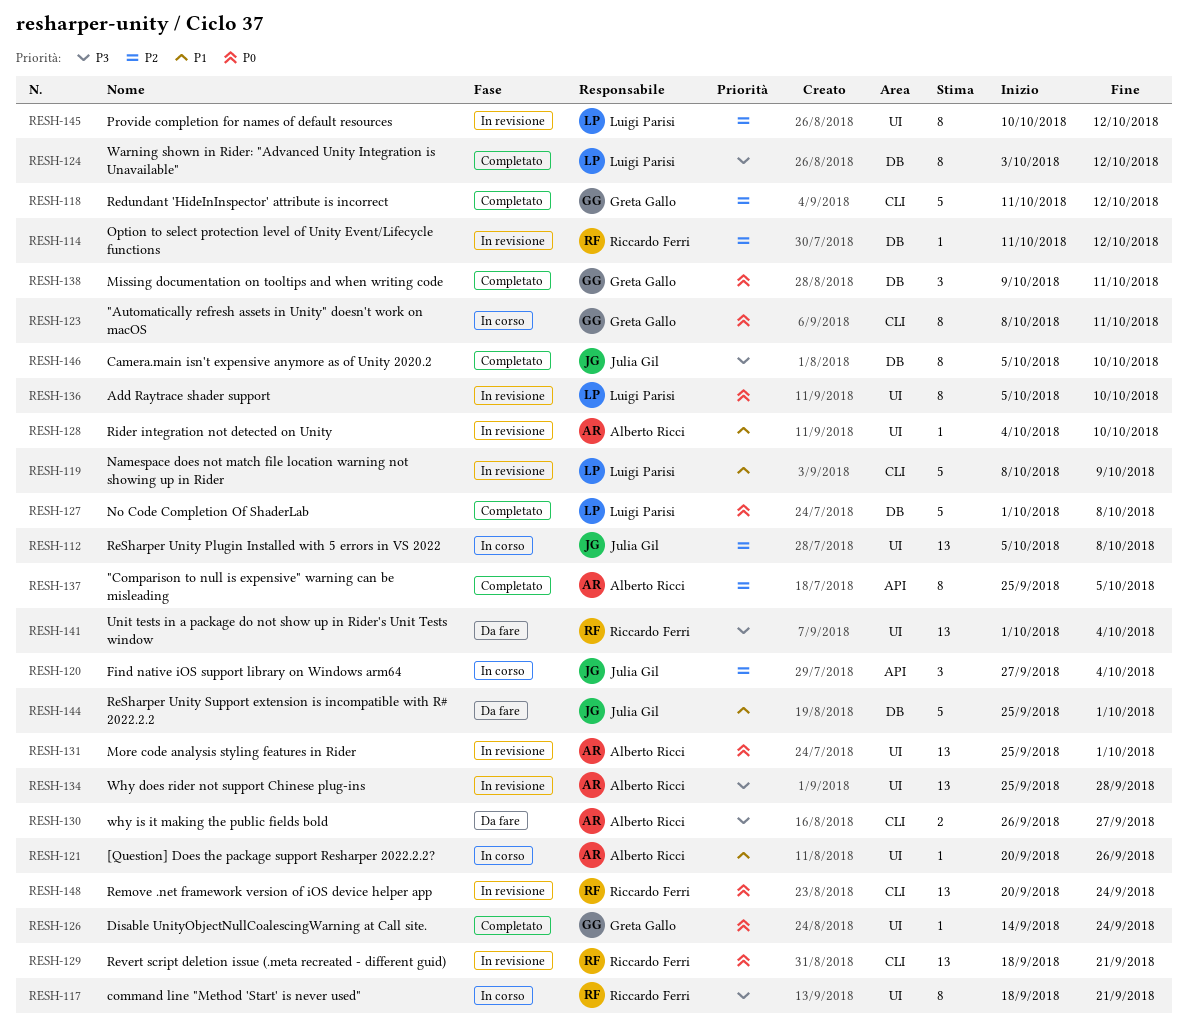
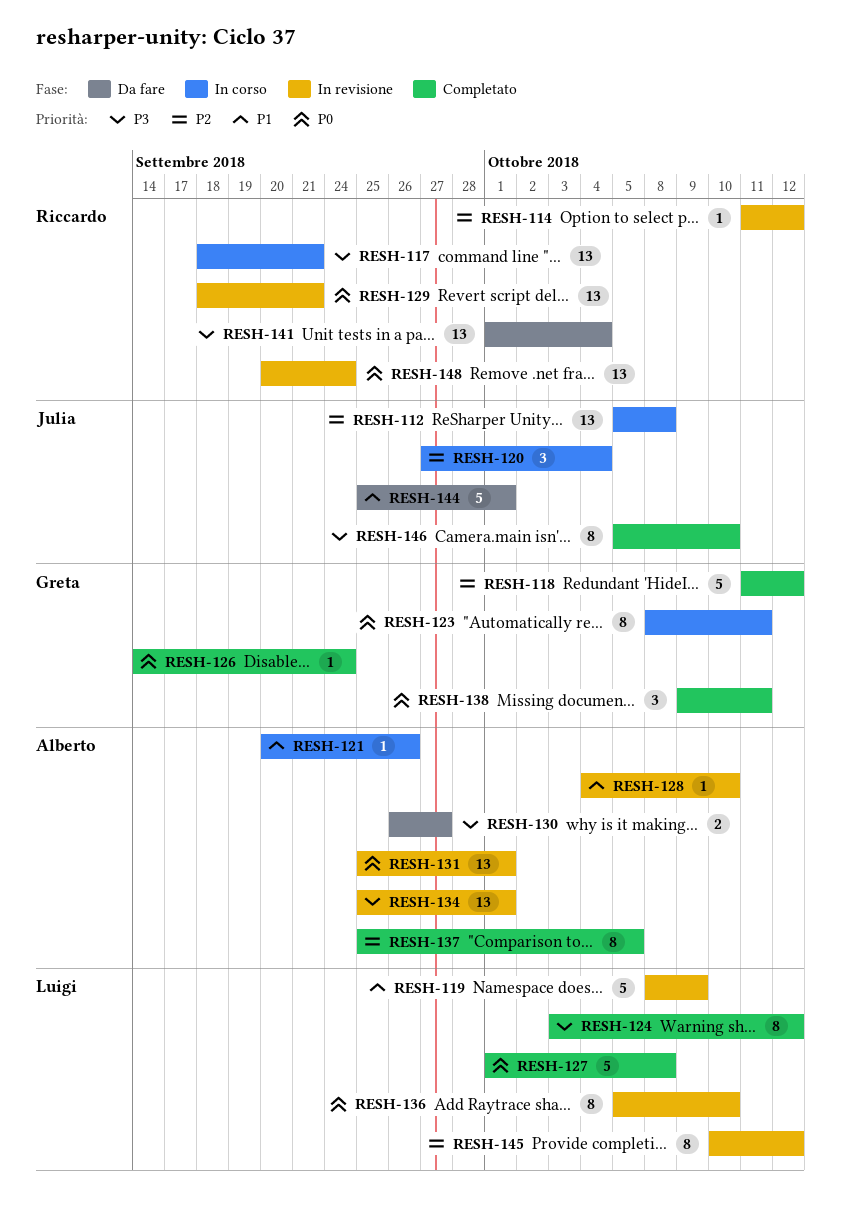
RESH-117, estimate: 8 -> 13
RESH-134, due: Sep 28 -> Oct 1

